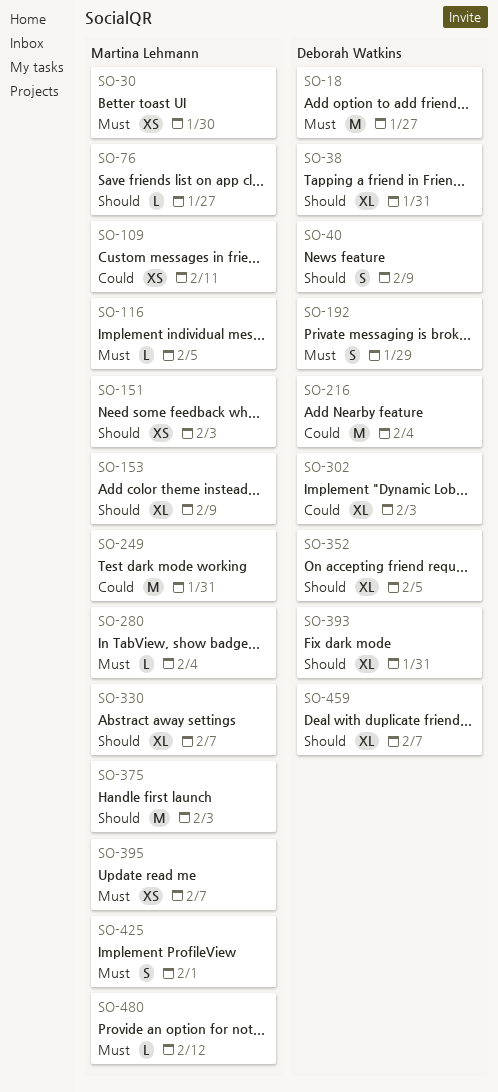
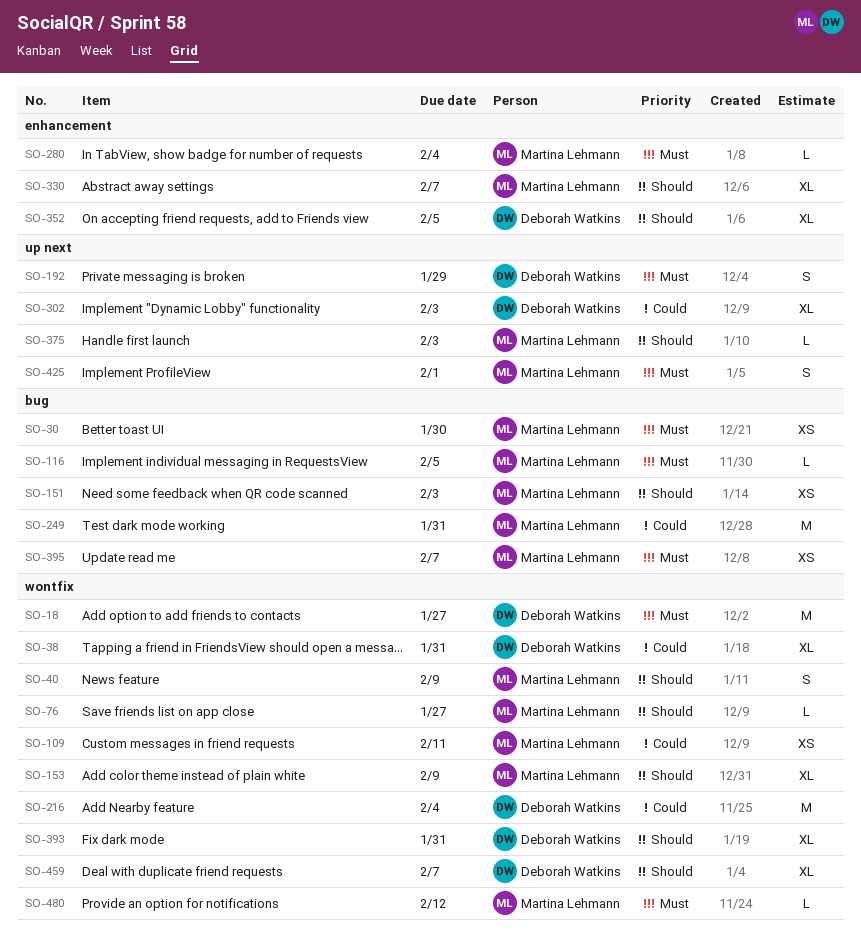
SO-38, priority: Should -> Could
SO-40, owner: Deborah Watkins -> Martina Lehmann
SO-375, estimate: M -> L

